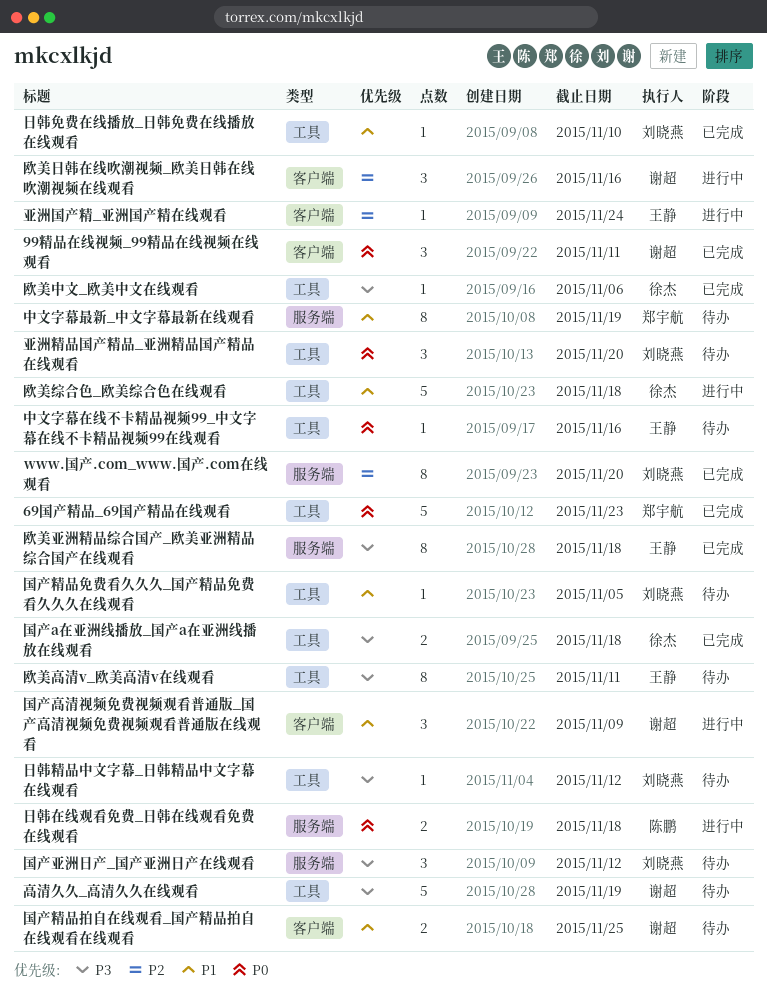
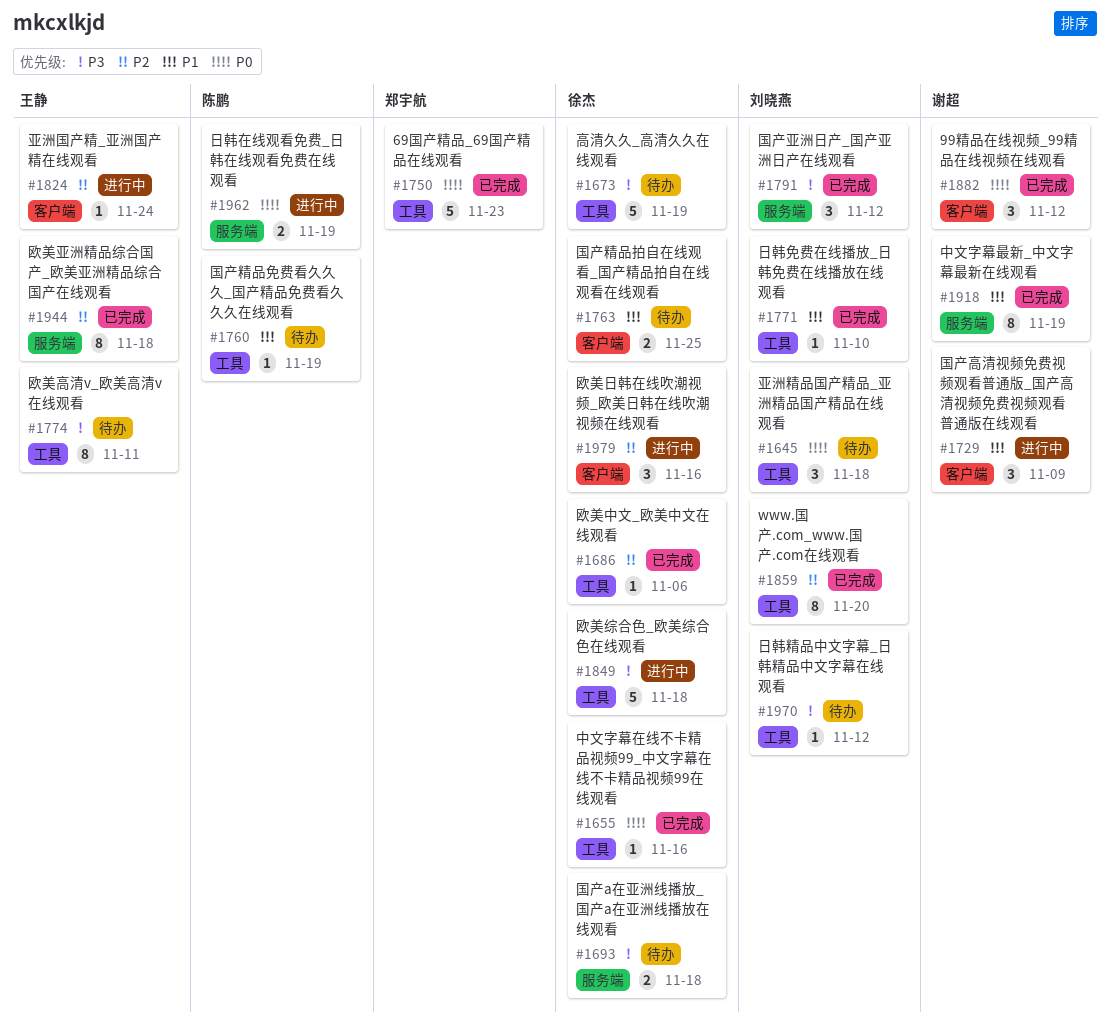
99精品在线视频_99精品在线视频在线观看, due: Nov 11 -> Nov 12
www.国产.com_www.国产.com在线观看, label: 服务端 -> 工具
中文字幕在线不卡精品视频99_中文字幕在线不卡精品视频99在线观看, status: 待办 -> 已完成
中文字幕在线不卡精品视频99_中文字幕在线不卡精品视频99在线观看, owner: 王静 -> 徐杰
中文字幕最新_中文字幕最新在线观看, status: 待办 -> 已完成
中文字幕最新_中文字幕最新在线观看, owner: 郑宇航 -> 谢超
亚洲精品国产精品_亚洲精品国产精品在线观看, due: Nov 20 -> Nov 18
国产a在亚洲线播放_国产a在亚洲线播放在线观看, status: 已完成 -> 待办
国产a在亚洲线播放_国产a在亚洲线播放在线观看, label: 工具 -> 服务端
国产亚洲日产_国产亚洲日产在线观看, status: 待办 -> 已完成
国产精品免费看久久久_国产精品免费看久久久在线观看, owner: 刘晓燕 -> 陈鹏
国产精品免费看久久久_国产精品免费看久久久在线观看, due: Nov 5 -> Nov 19
国产精品拍自在线观看_国产精品拍自在线观看在线观看, owner: 谢超 -> 徐杰
日韩在线观看免费_日韩在线观看免费在线观看, due: Nov 18 -> Nov 19
欧美中文_欧美中文在线观看, priority: P3 -> P2
欧美亚洲精品综合国产_欧美亚洲精品综合国产在线观看, priority: P3 -> P2
欧美日韩在线吹潮视频_欧美日韩在线吹潮视频在线观看, owner: 谢超 -> 徐杰
欧美综合色_欧美综合色在线观看, priority: P1 -> P3
高清久久_高清久久在线观看, owner: 谢超 -> 徐杰

